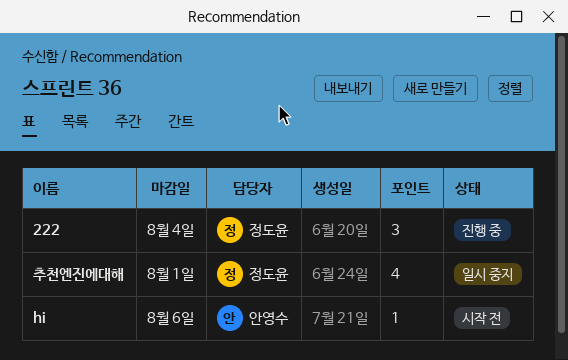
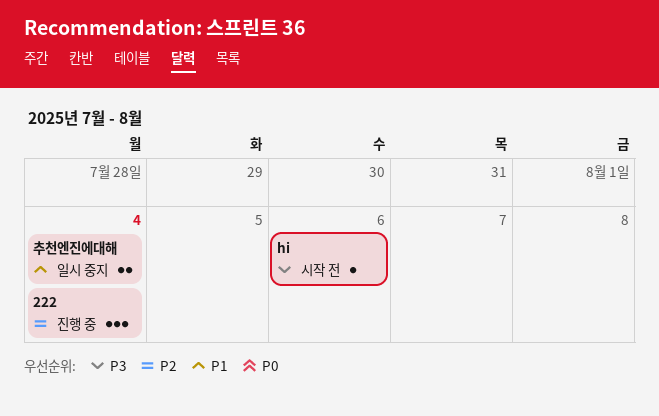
추천엔진에대해, estimate: 4 -> 2
추천엔진에대해, due: Aug 1 -> Aug 4

